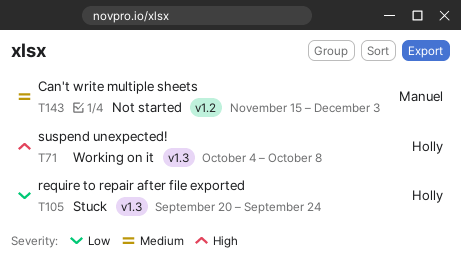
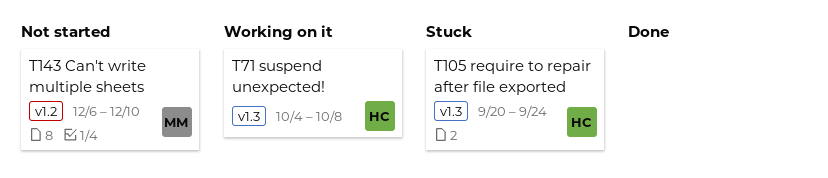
T143, start: Nov 15 -> Dec 6
T143, due: Dec 3 -> Dec 10

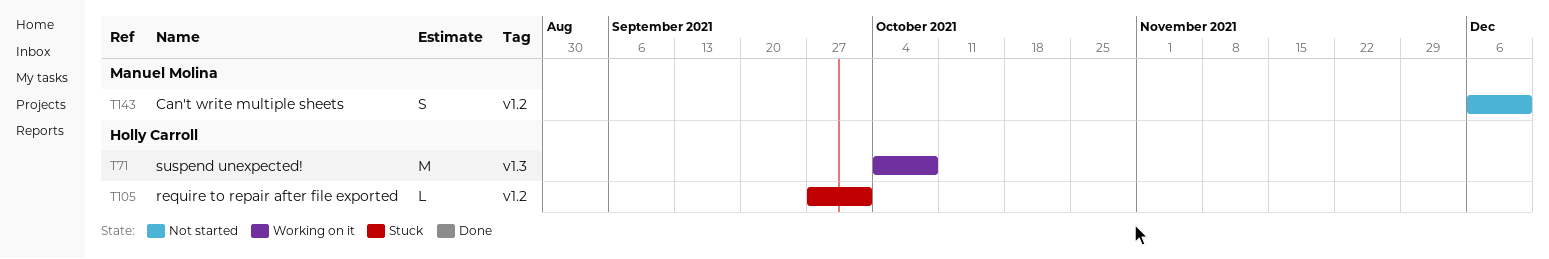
T105, label: v1.3 -> v1.2
T105, start: Sep 20 -> Sep 27
T105, due: Sep 24 -> Oct 1

